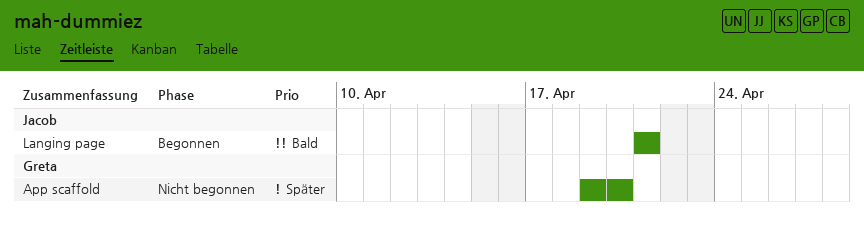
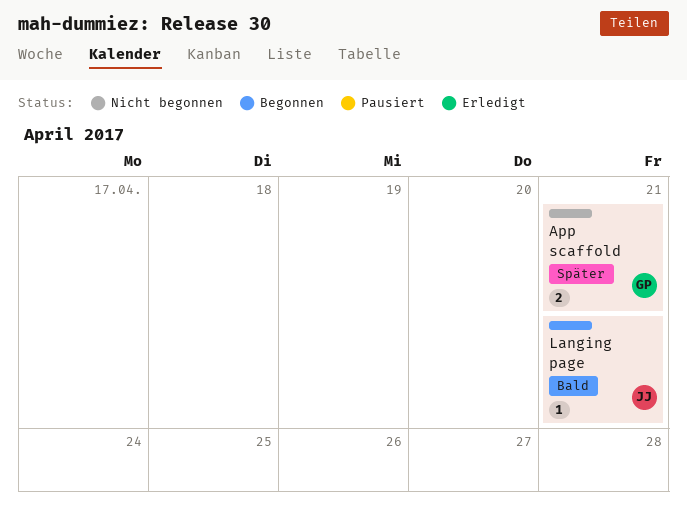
App scaffold, due: Apr 20 -> Apr 21

